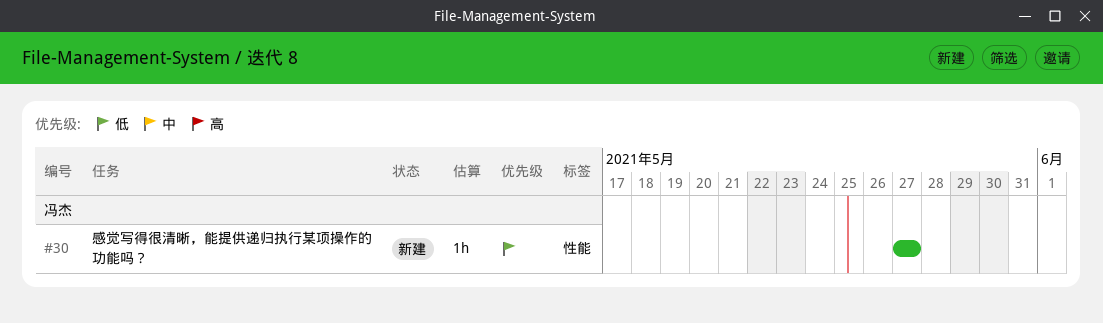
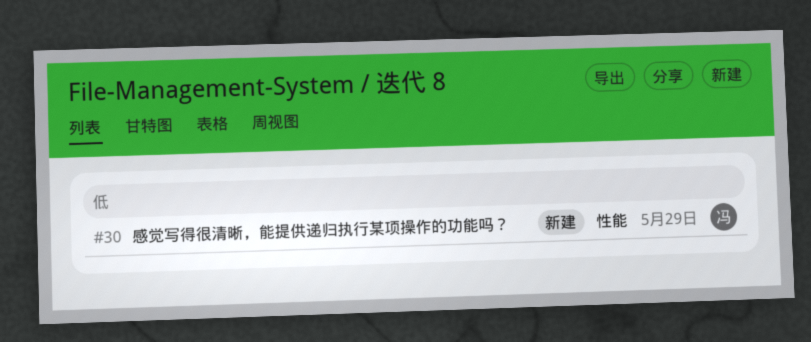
#30, due: May 27 -> May 29

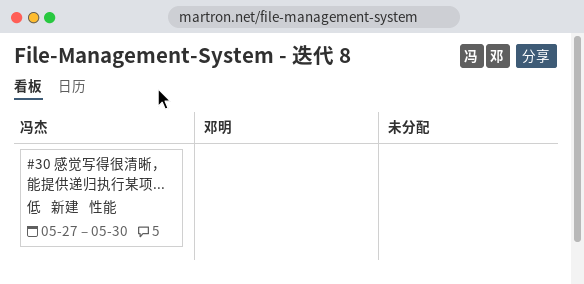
#30, due: May 29 -> May 30

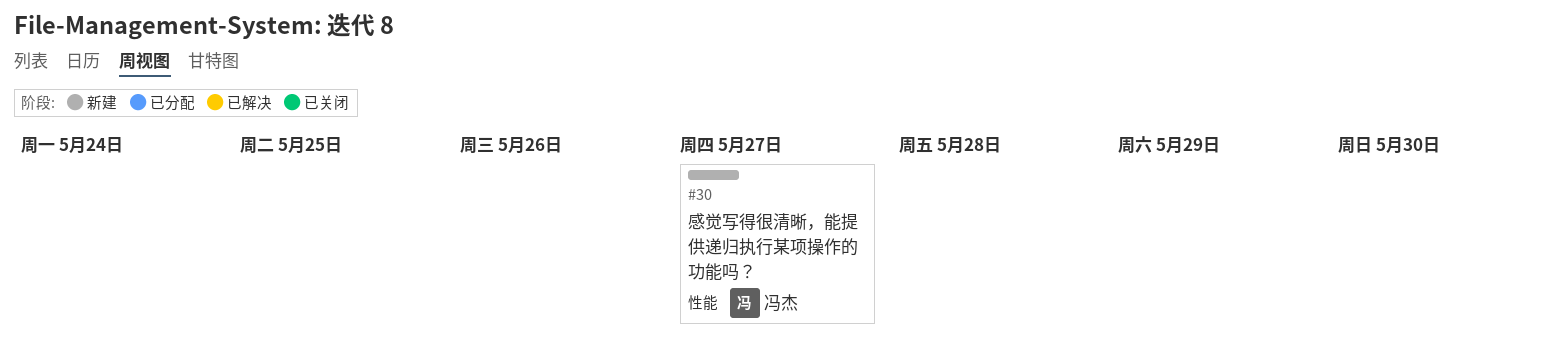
#30, due: May 30 -> May 27

